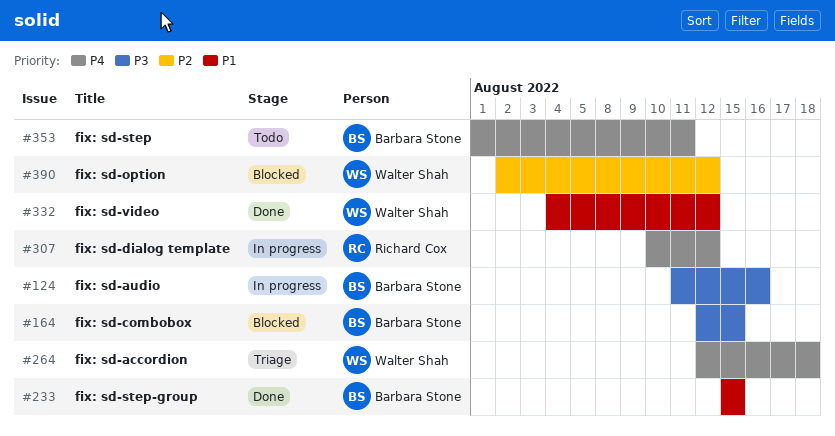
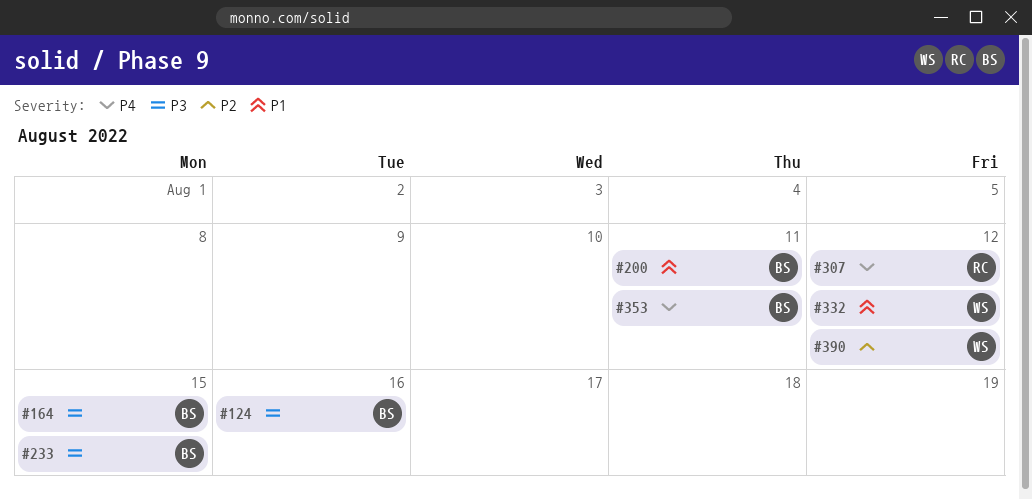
#200: none -> present
#233, priority: P1 -> P3
#264: present -> none

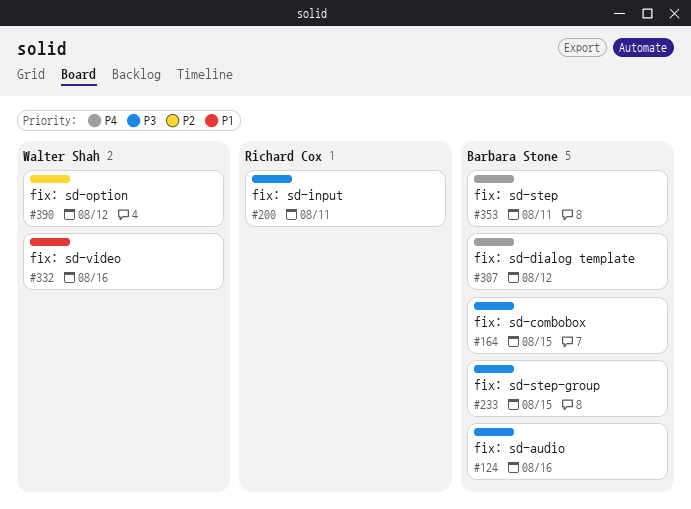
#200, owner: Barbara Stone -> Richard Cox
#200, priority: P1 -> P3
#307, owner: Richard Cox -> Barbara Stone
#332, due: Aug 12 -> Aug 16

